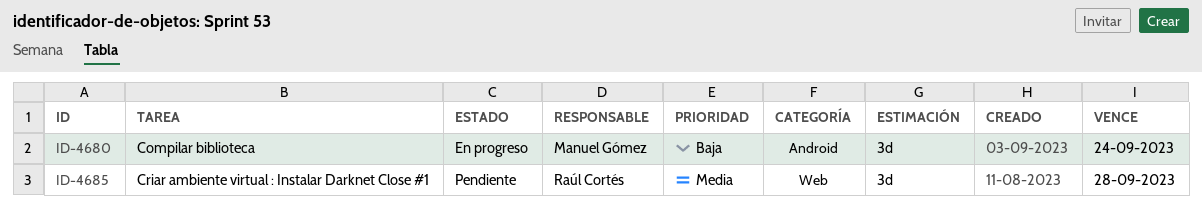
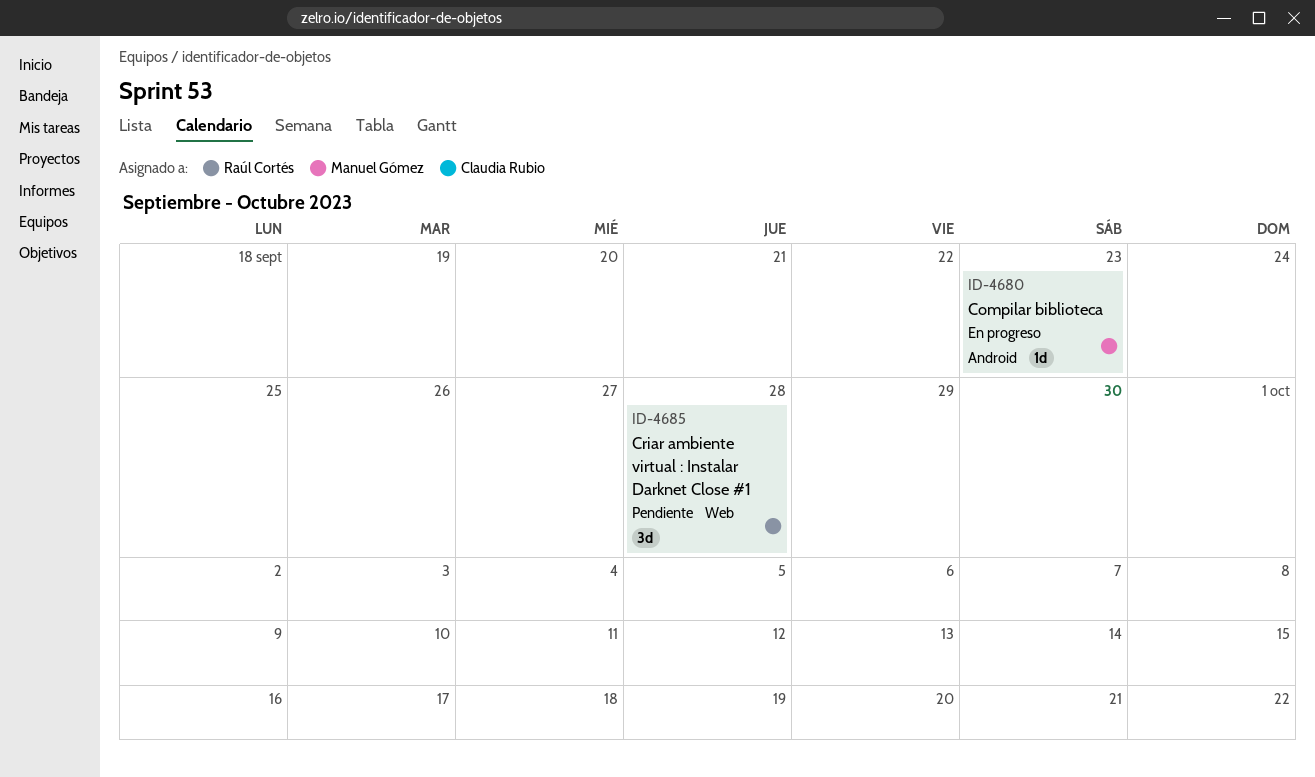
ID-4680, estimate: 3d -> 1d
ID-4680, due: Sep 24 -> Sep 23

